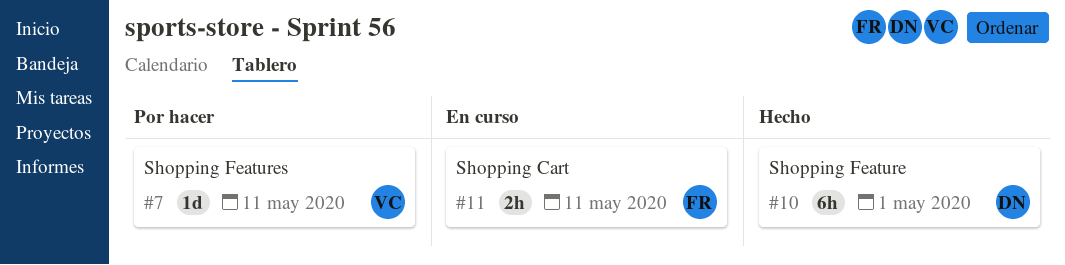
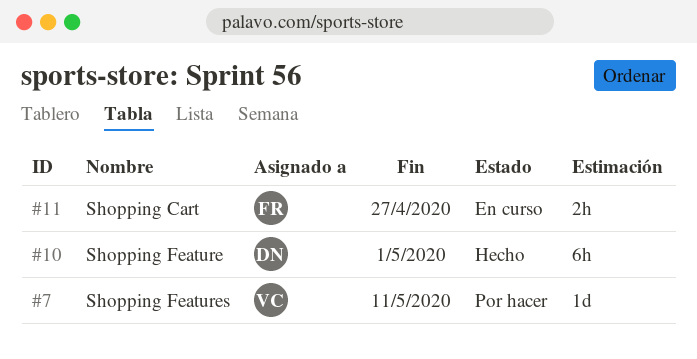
#11, due: May 11 -> Apr 27

